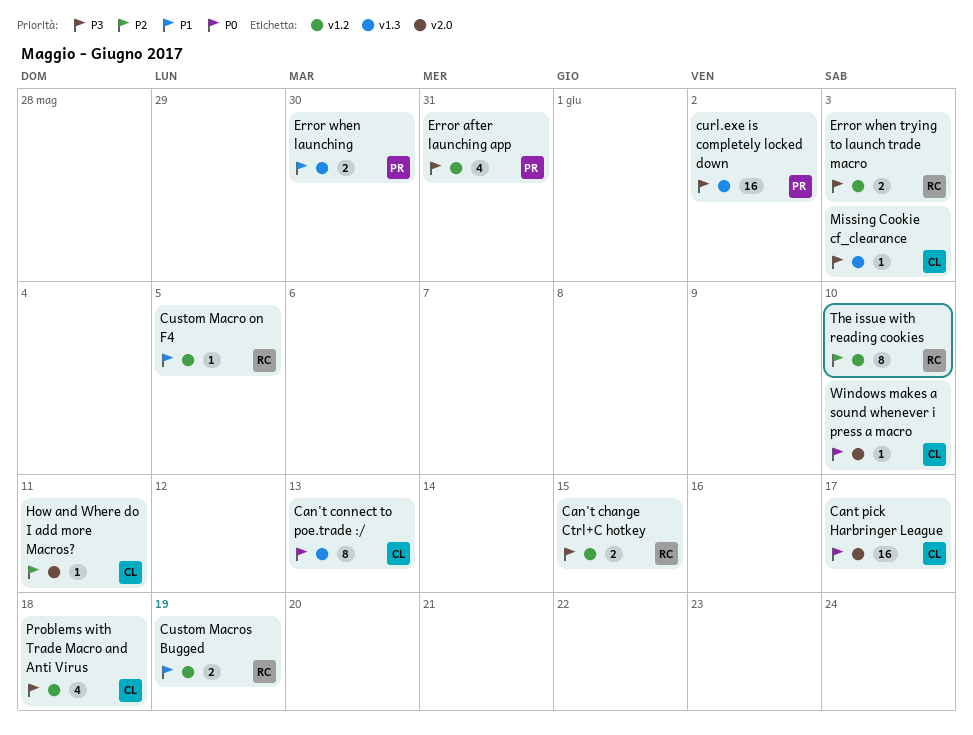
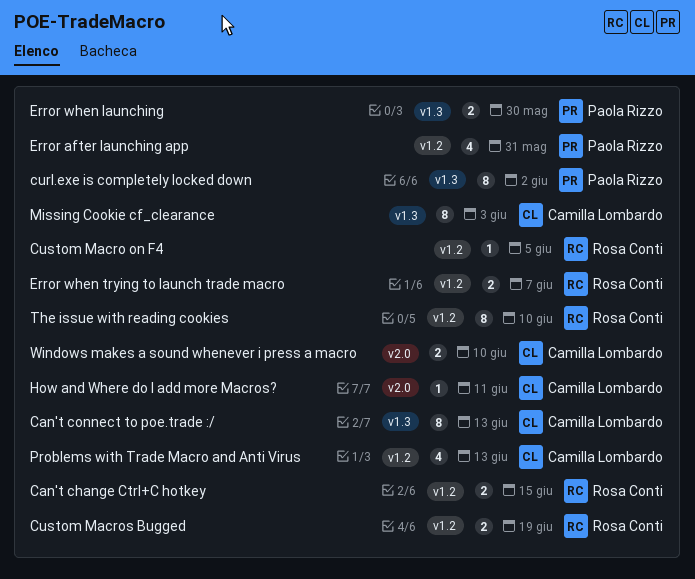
Cant pick Harbringer League: present -> none
curl.exe is completely locked down, estimate: 16 -> 8
Error when trying to launch trade macro, due: Jun 3 -> Jun 7
Missing Cookie cf_clearance, estimate: 1 -> 8
Problems with Trade Macro and Anti Virus, due: Jun 18 -> Jun 13
Windows makes a sound whenever i press a macro, estimate: 1 -> 2

